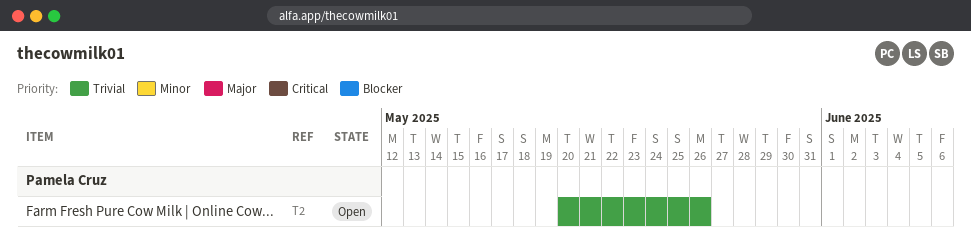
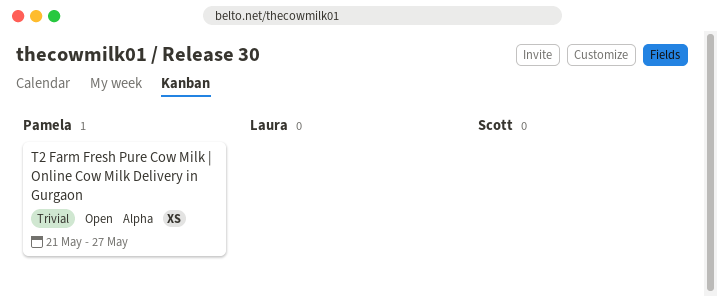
T2, start: May 20 -> May 21
T2, due: May 26 -> May 27

